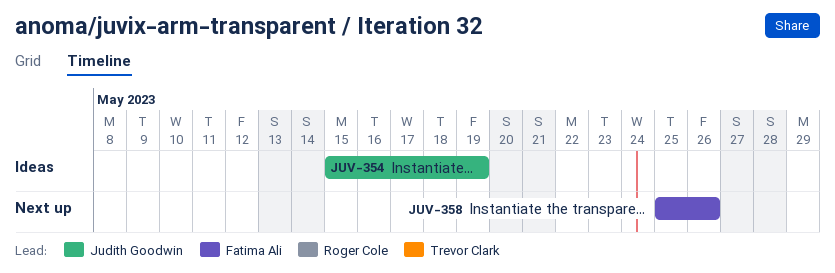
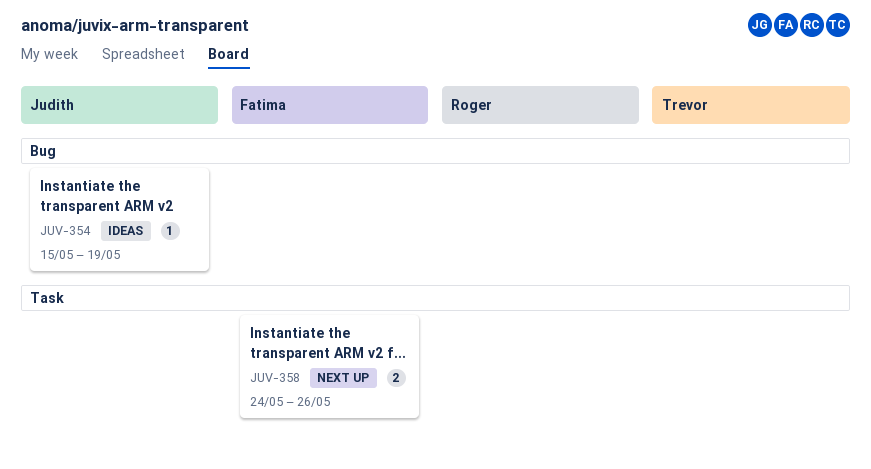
JUV-358, start: May 25 -> May 24

